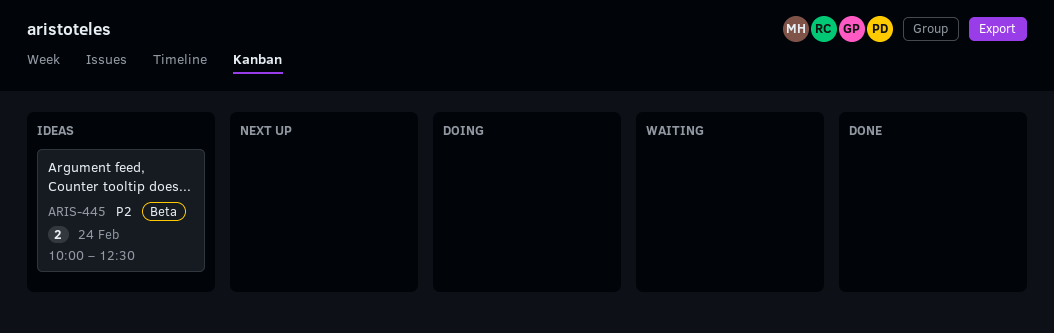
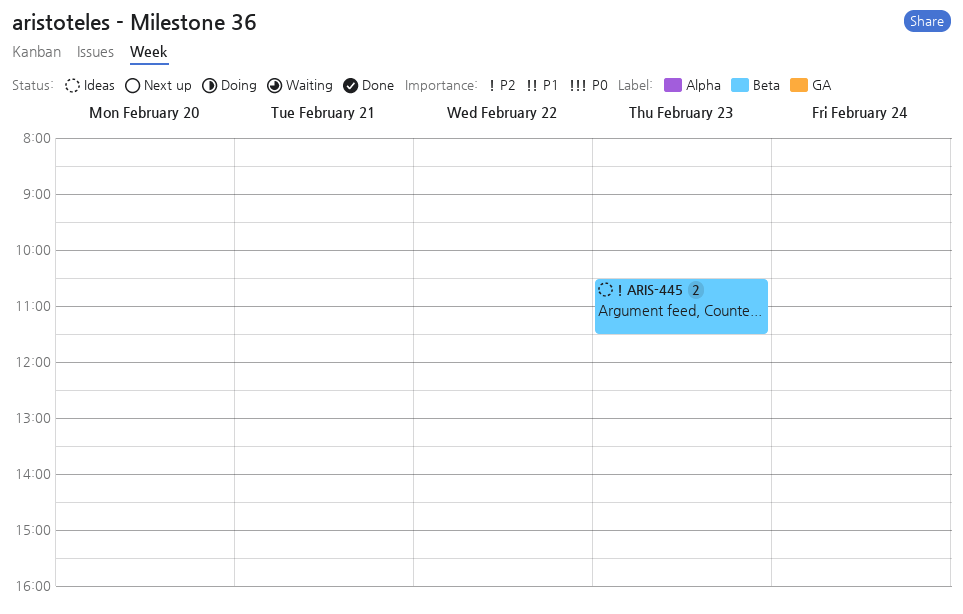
ARIS-445, day: Feb 24 -> Feb 23
ARIS-445, begins: 10:00 -> 10:30
ARIS-445, ends: 12:30 -> 11:30

